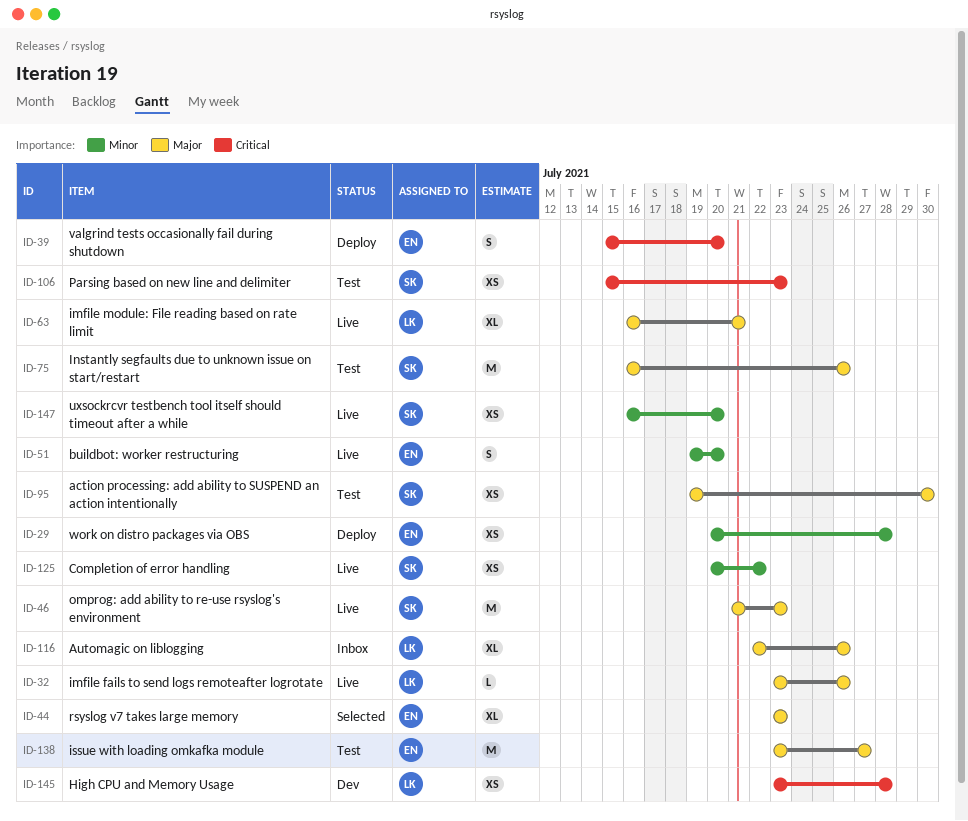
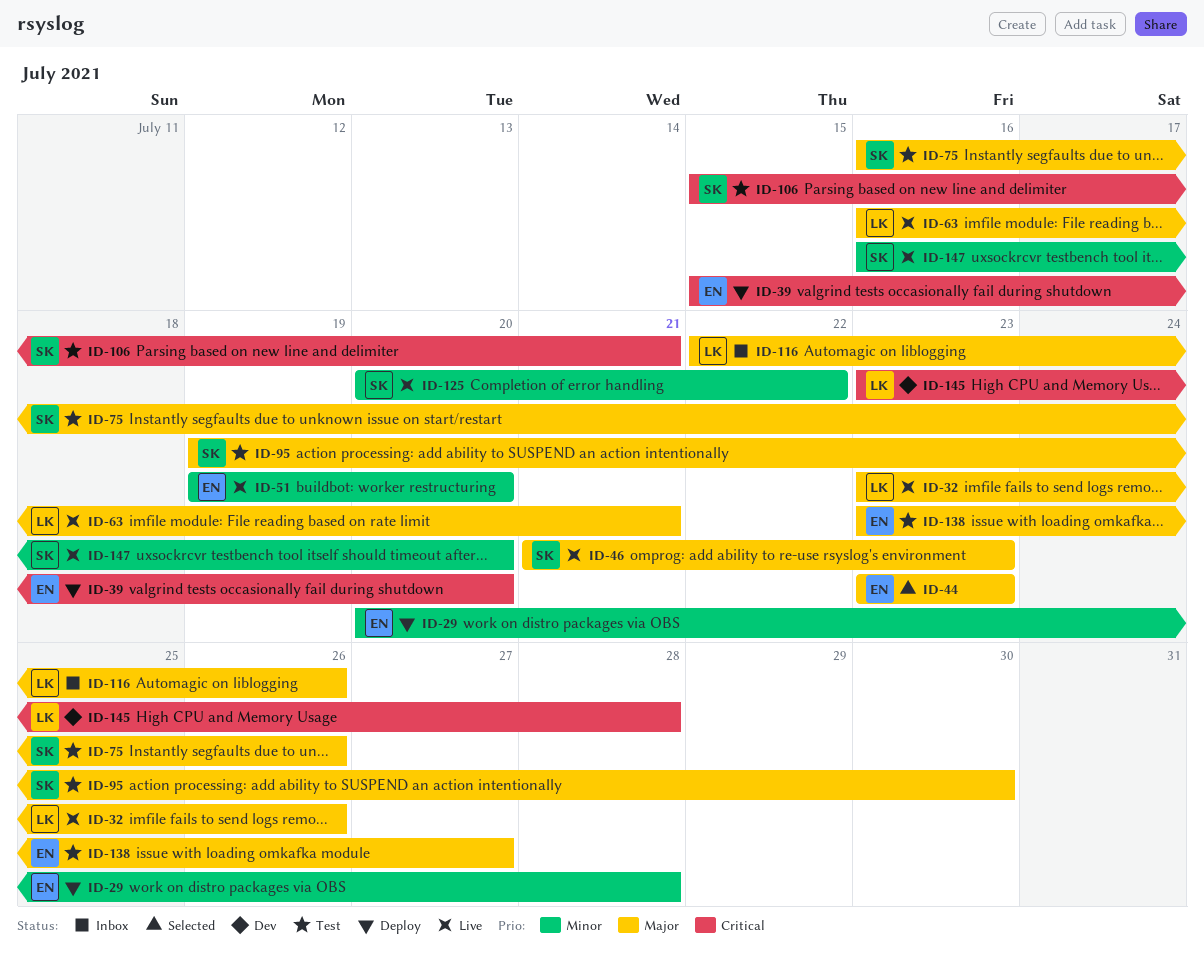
ID-106, due: Jul 23 -> Jul 21

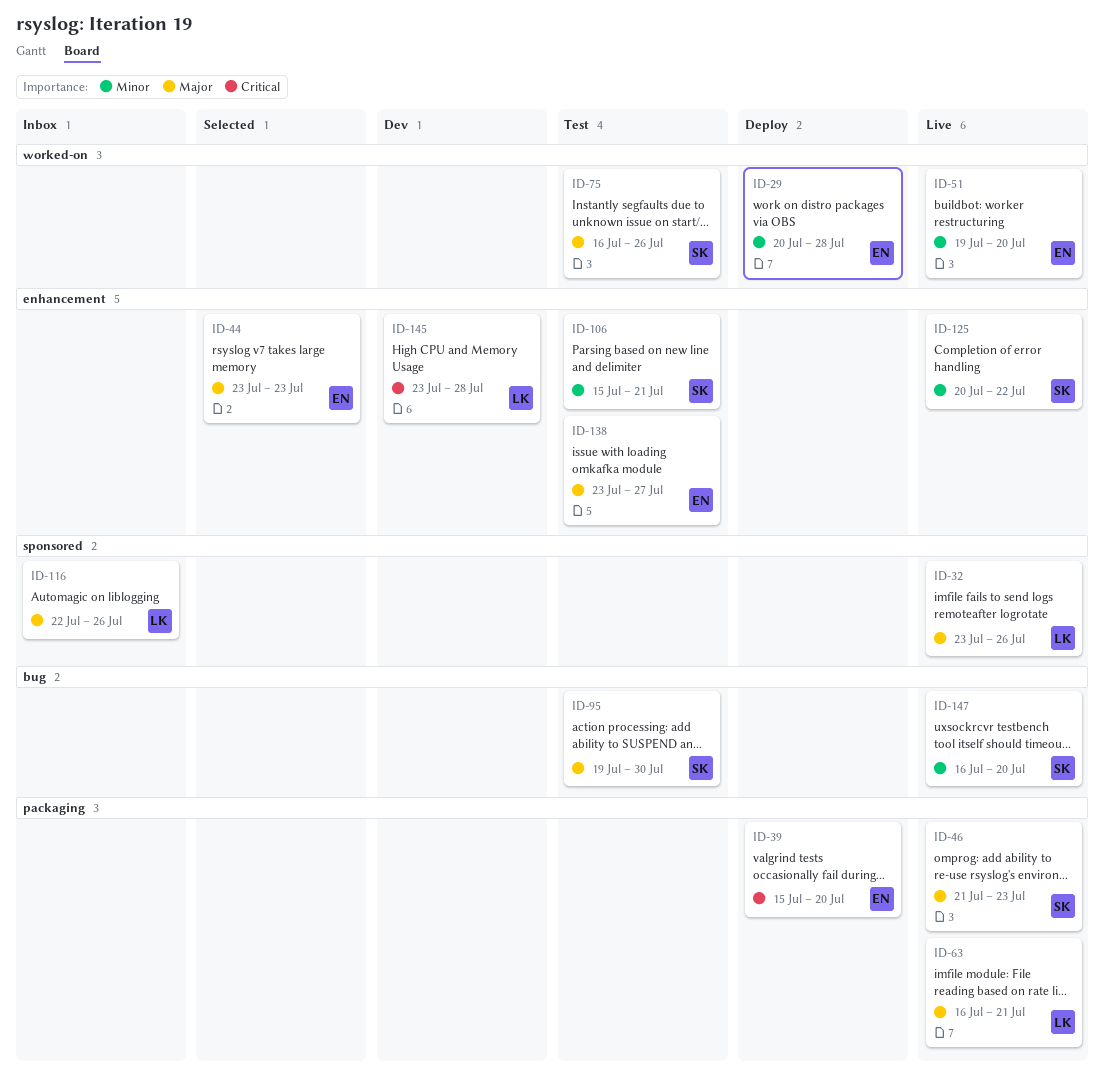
ID-106, priority: Critical -> Minor

